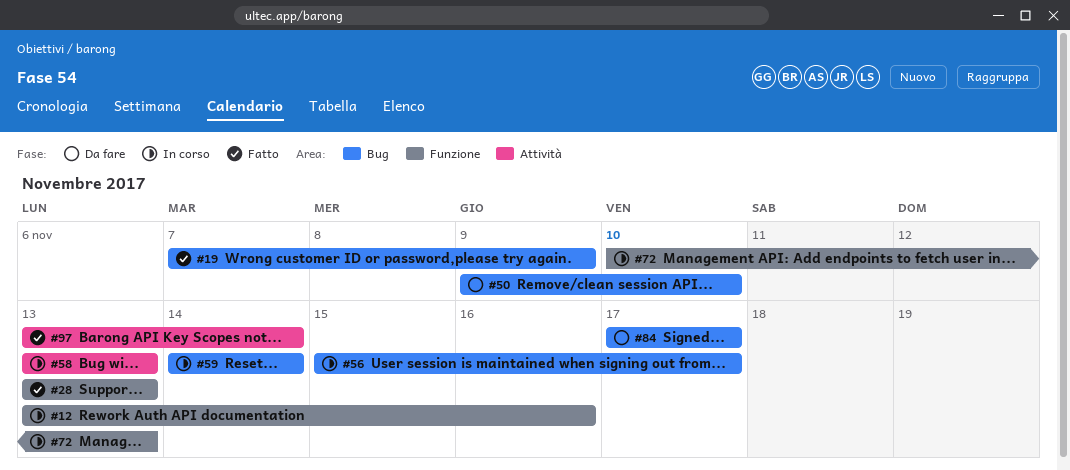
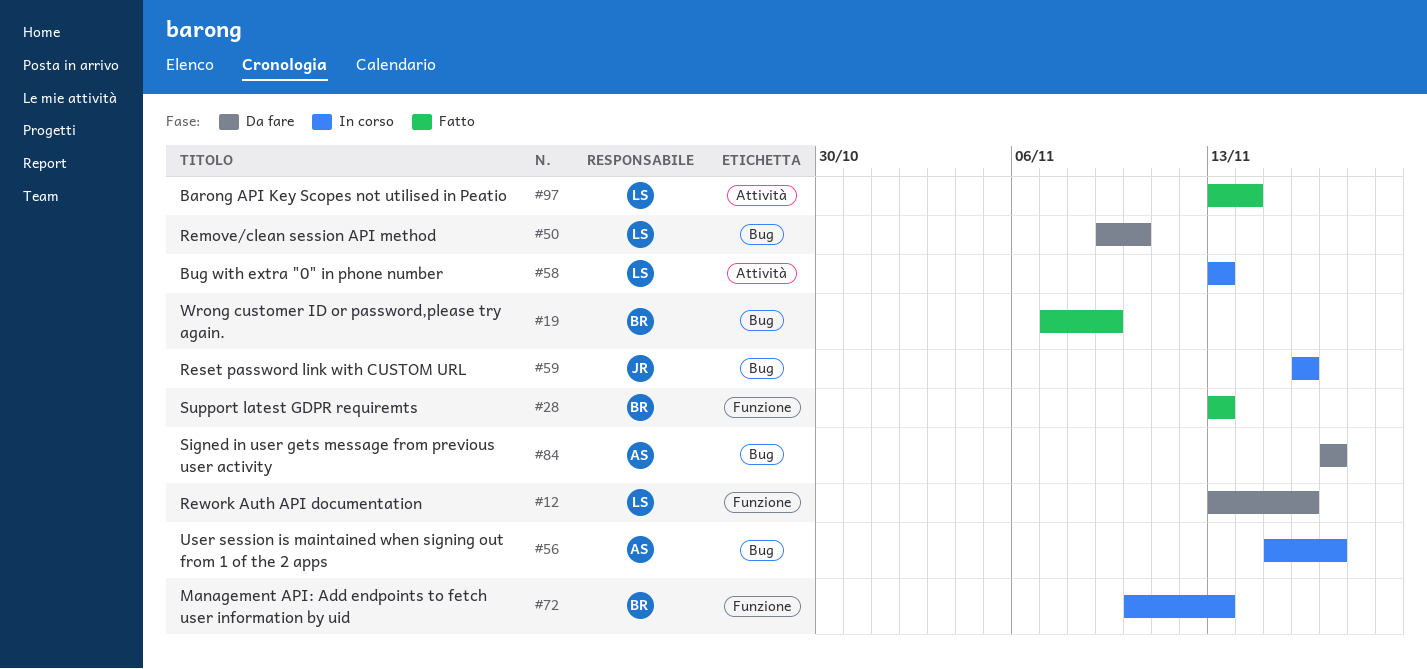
#12, status: In corso -> Da fare
#59, start: Nov 14 -> Nov 16
#59, due: Nov 14 -> Nov 16

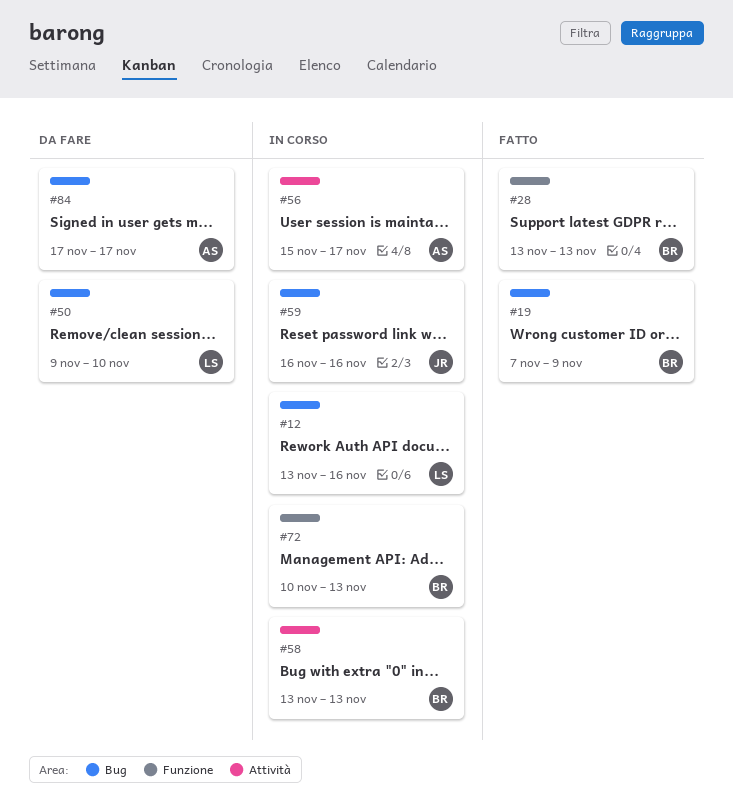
#12, status: Da fare -> In corso
#12, label: Funzione -> Bug
#56, label: Bug -> Attività
#58, owner: LS -> BR
#97: present -> none

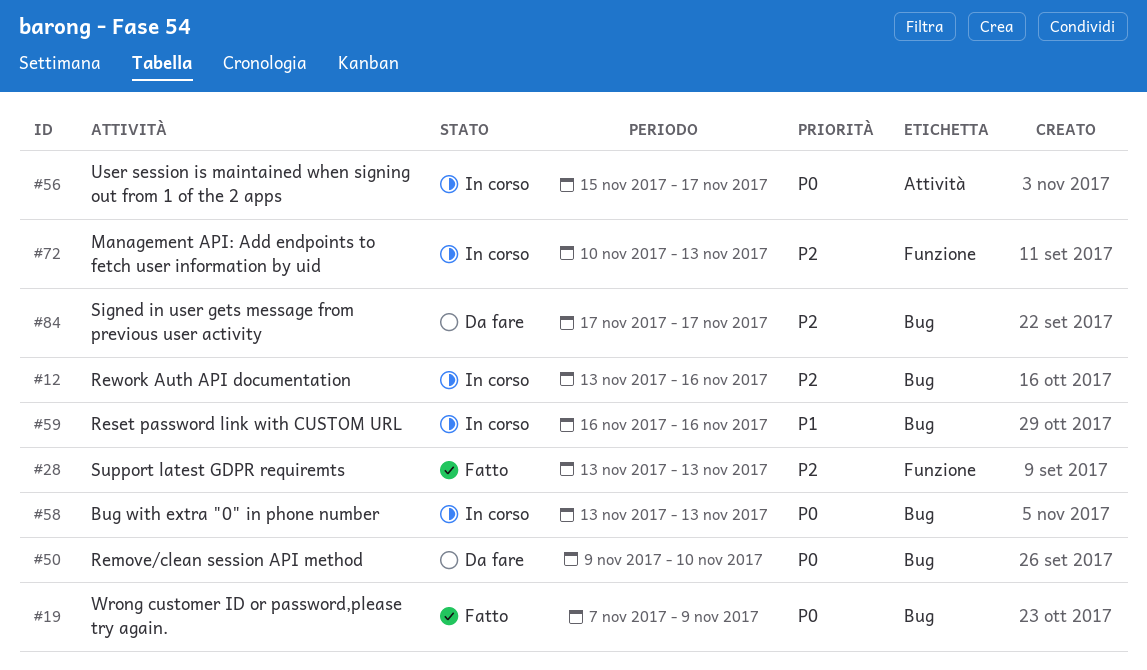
#58, label: Attività -> Bug

